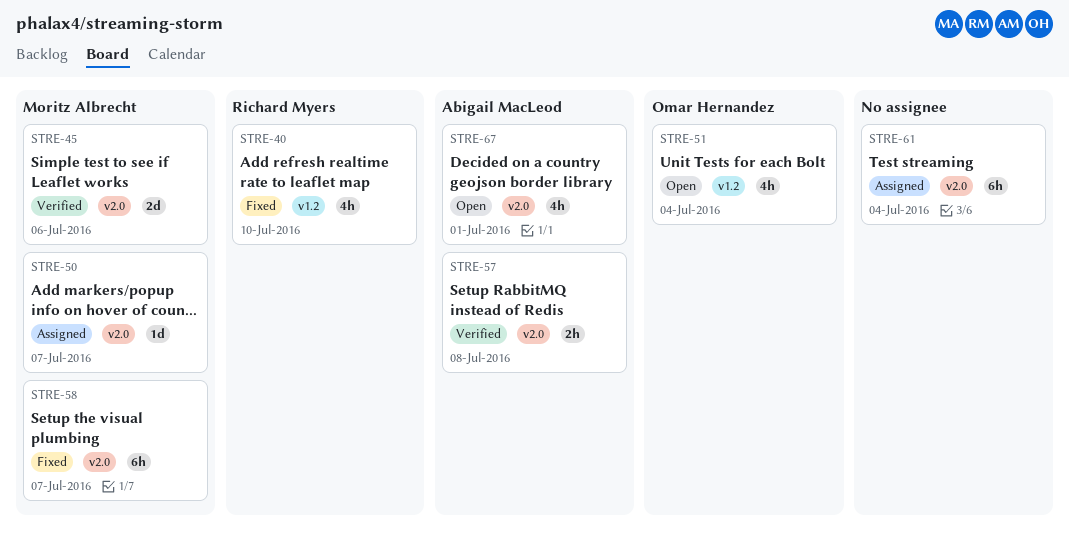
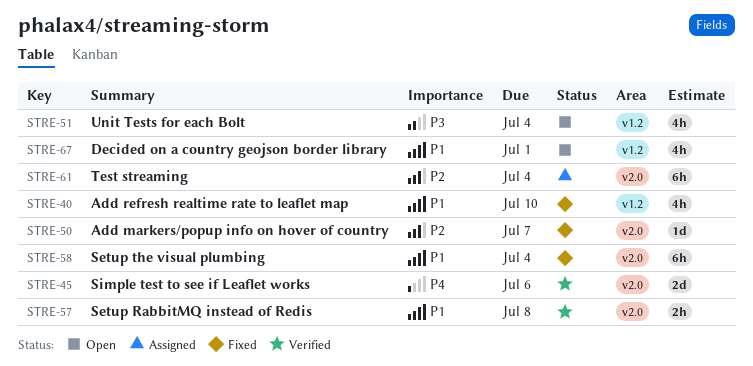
STRE-50, status: Assigned -> Fixed
STRE-58, due: Jul 7 -> Jul 4
STRE-67, label: v2.0 -> v1.2

